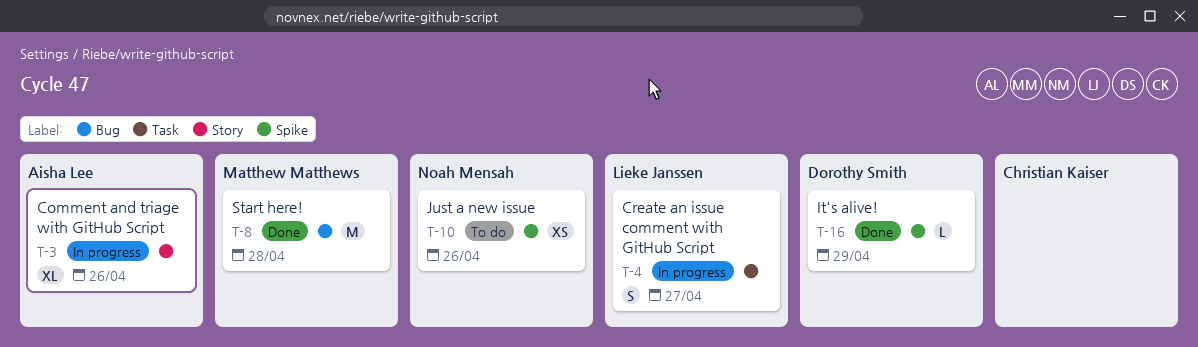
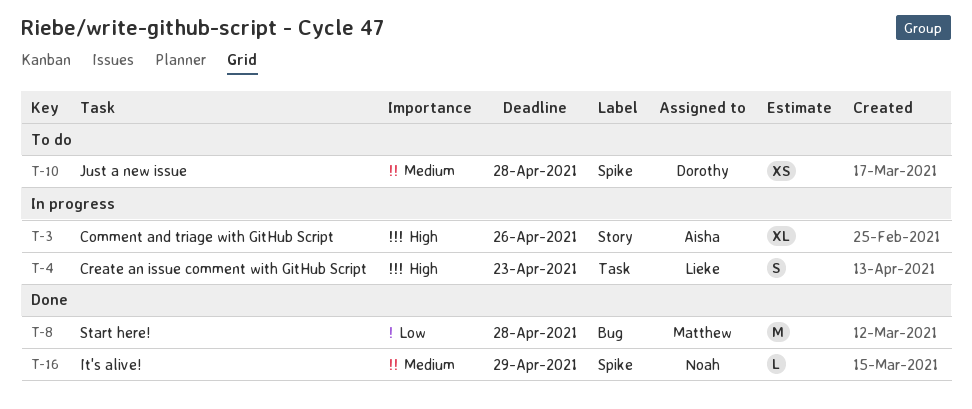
T-4, due: Apr 27 -> Apr 23
T-10, owner: Noah Mensah -> Dorothy Smith
T-10, due: Apr 26 -> Apr 28
T-16, owner: Dorothy Smith -> Noah Mensah

